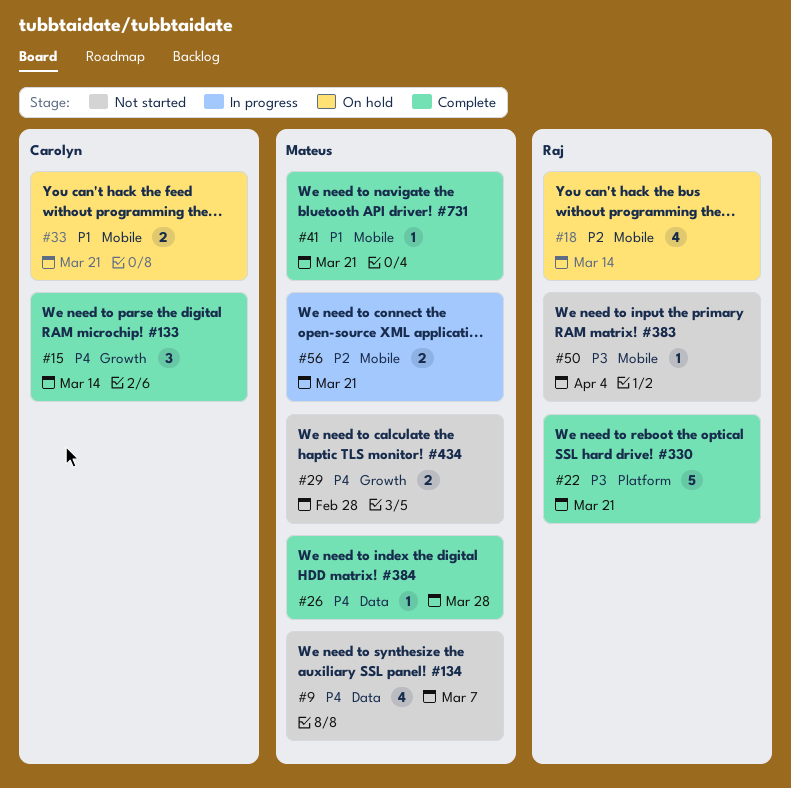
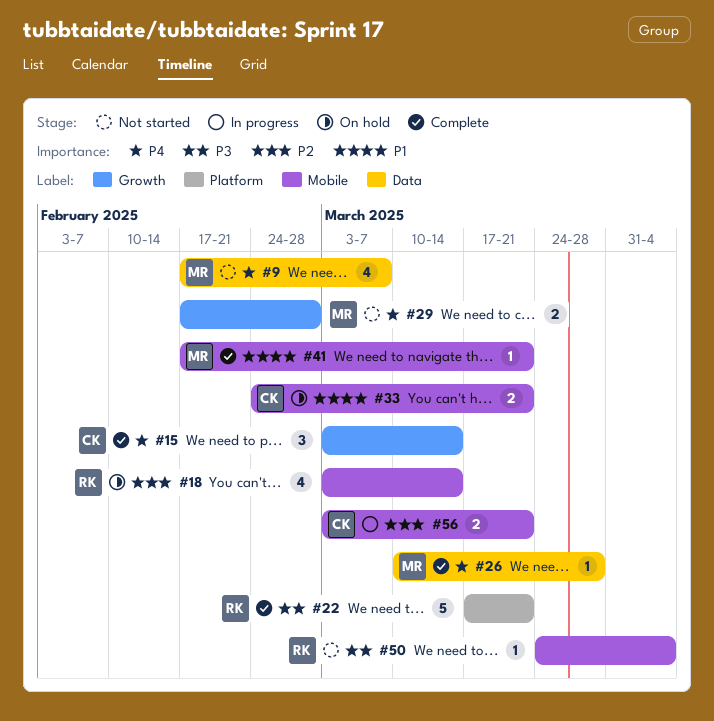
#56, owner: Mateus -> Carolyn

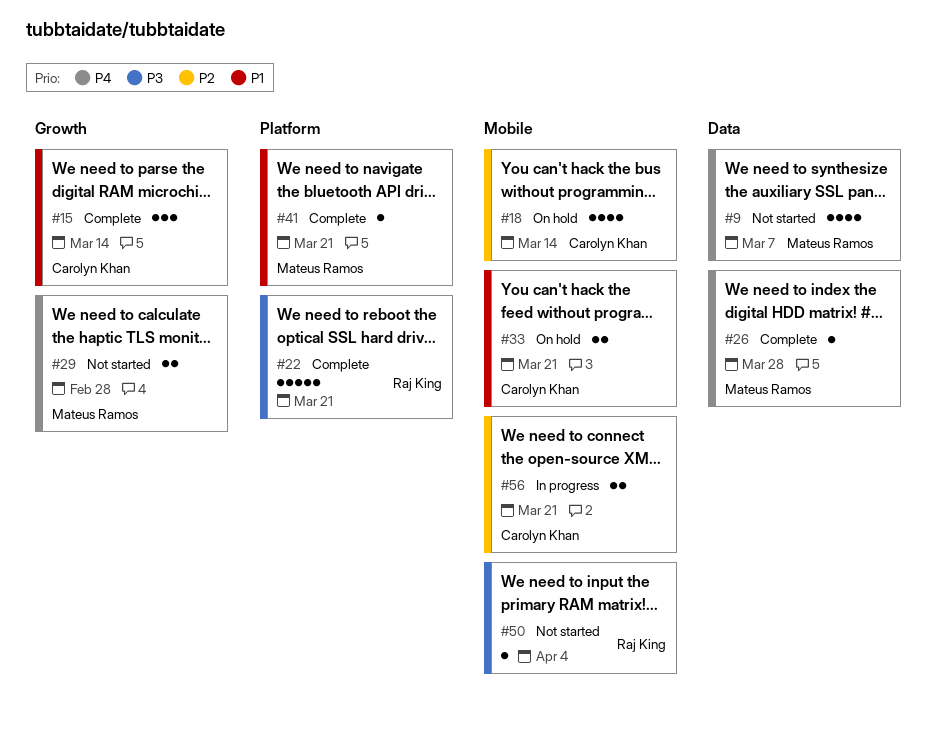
#15, priority: P4 -> P1
#18, owner: Raj King -> Carolyn Khan
#41, label: Mobile -> Platform

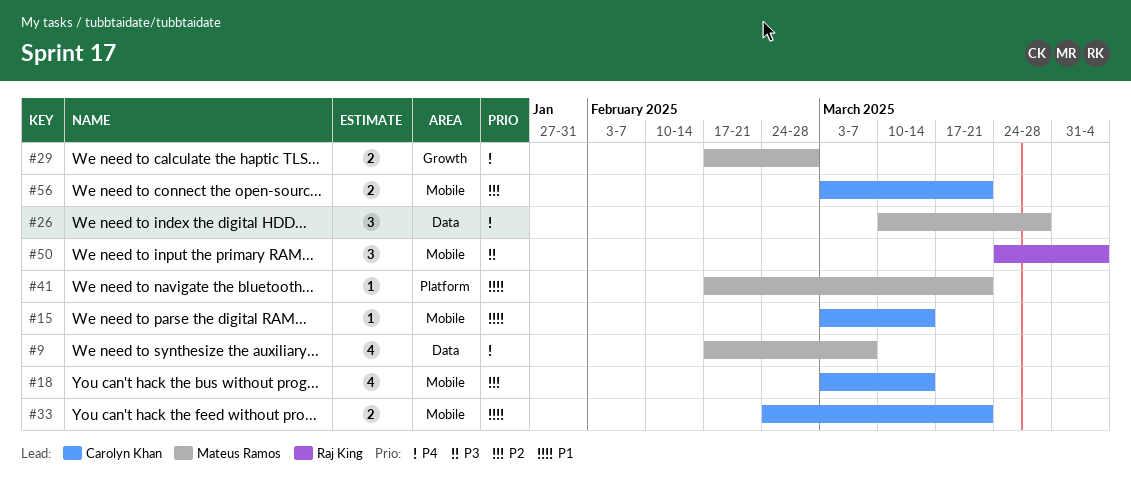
#15, label: Growth -> Mobile
#15, estimate: 3 -> 1
#22: present -> none
#26, estimate: 1 -> 3
#50, estimate: 1 -> 3

